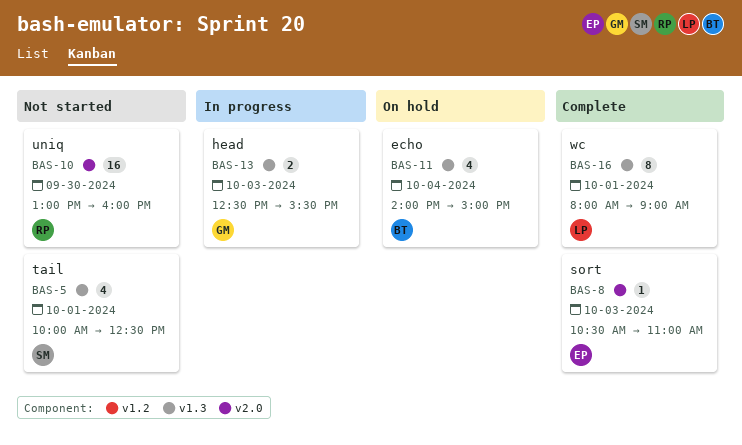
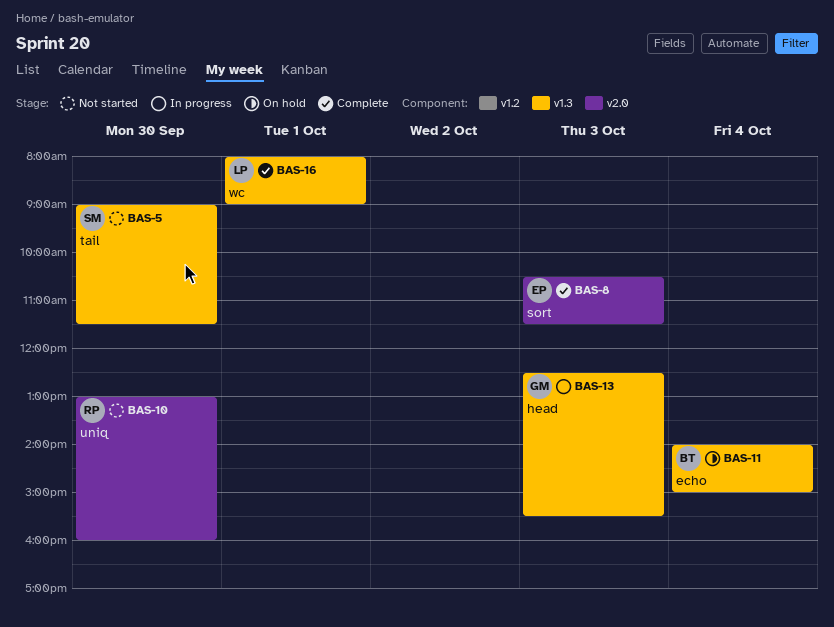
BAS-5, day: Oct 1 -> Sep 30
BAS-5, begins: 10:00 -> 09:00
BAS-5, ends: 12:30 -> 11:30
BAS-8, ends: 11:00 -> 11:30

